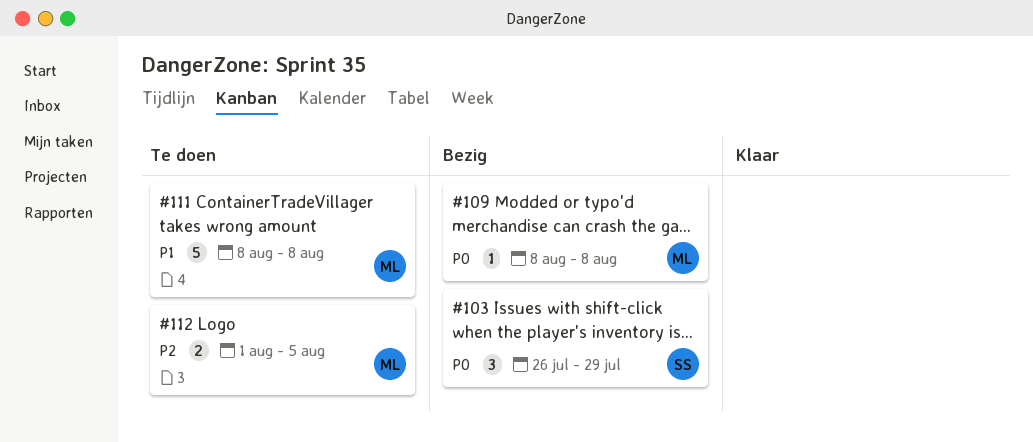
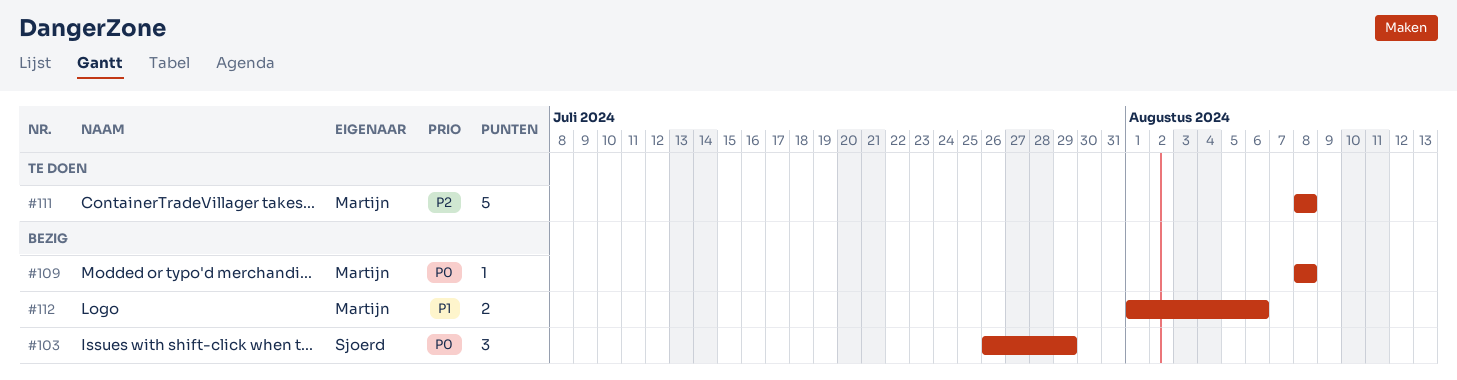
#111, priority: P1 -> P2
#112, status: Te doen -> Bezig
#112, priority: P2 -> P1
#112, due: Aug 5 -> Aug 6

